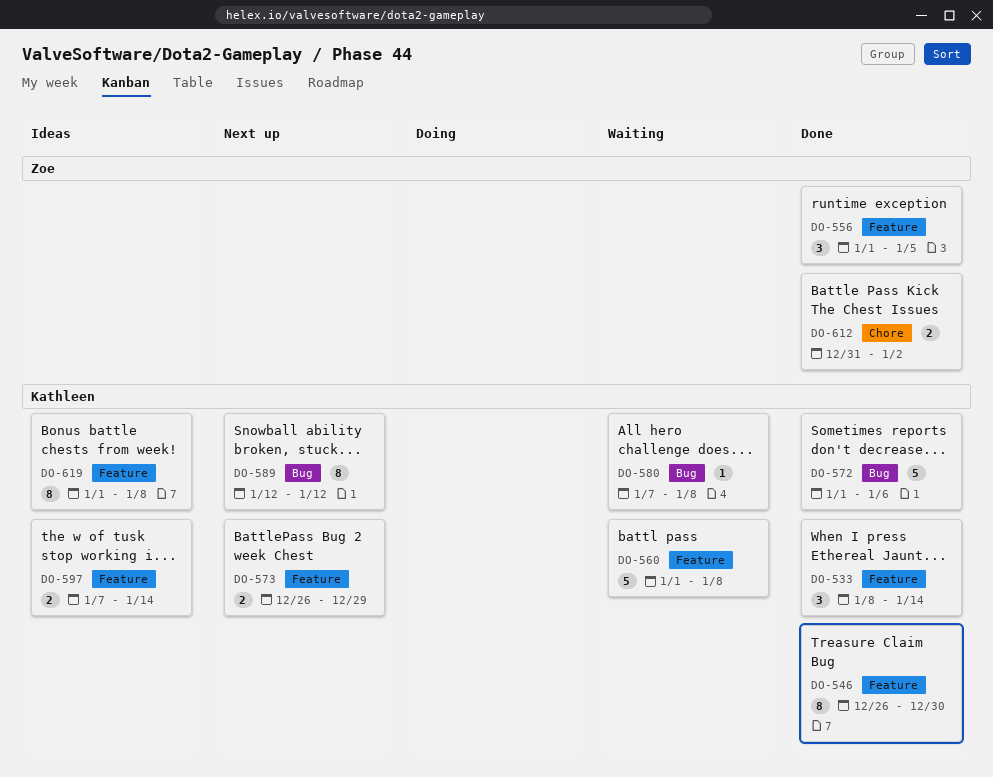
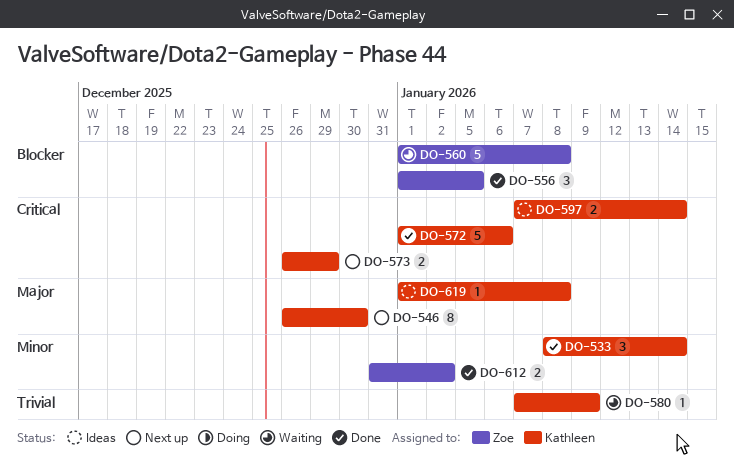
DO-546, status: Done -> Next up
DO-560, owner: Kathleen -> Zoe
DO-580, due: Jan 8 -> Jan 9
DO-589: present -> none
DO-619, estimate: 8 -> 1

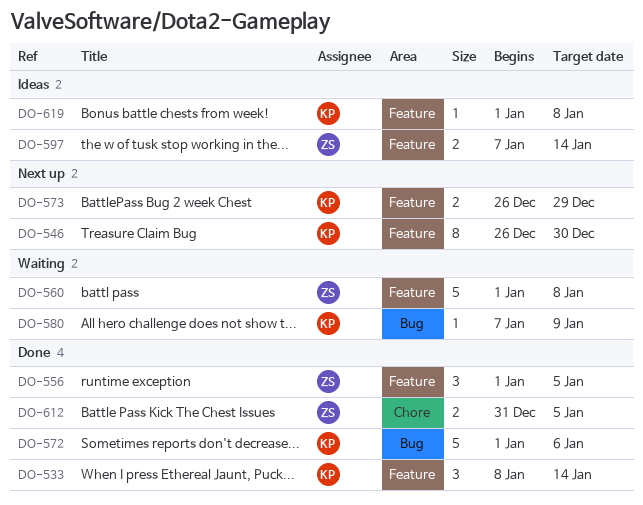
DO-597, owner: Kathleen -> Zoe
DO-612, due: Jan 2 -> Jan 5

